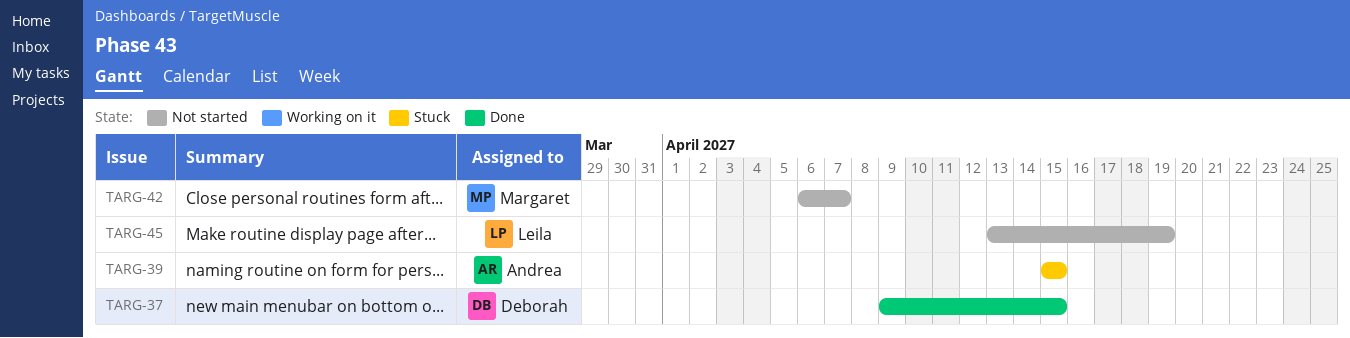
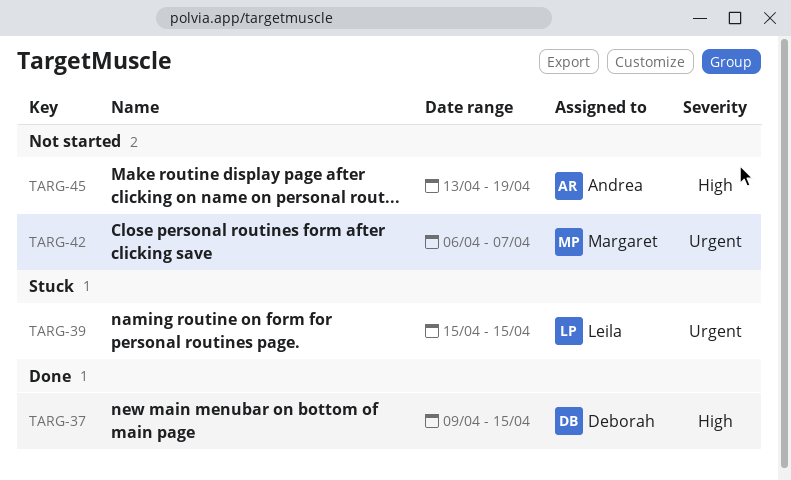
TARG-39, owner: Andrea -> Leila
TARG-45, owner: Leila -> Andrea

